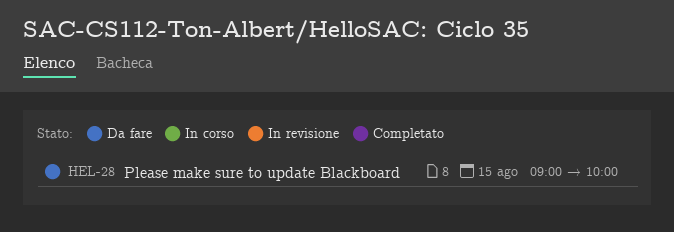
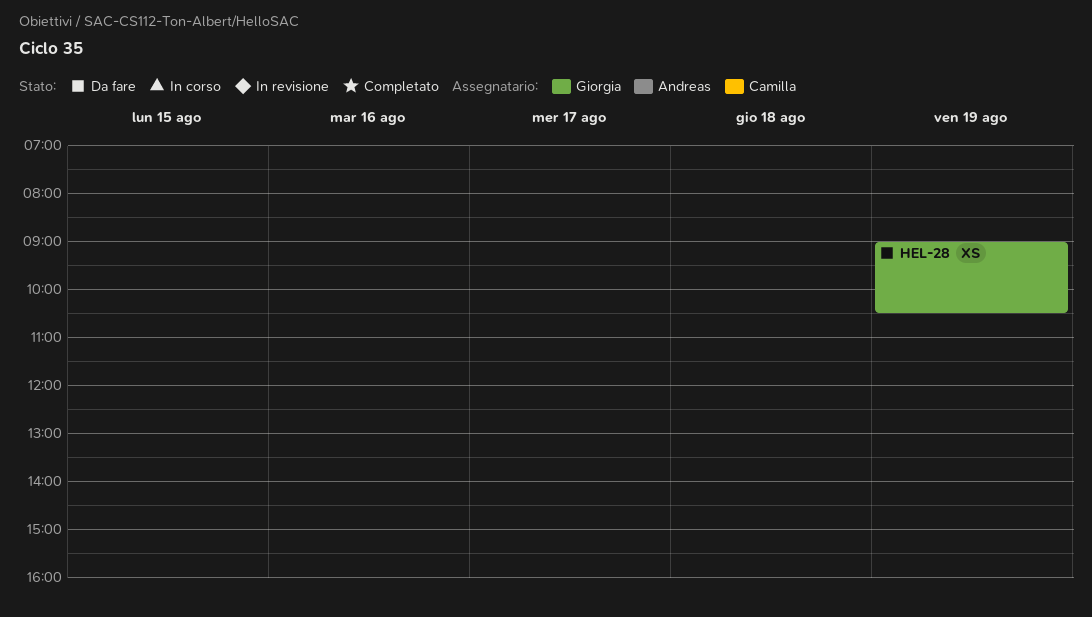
HEL-28, day: Aug 15 -> Aug 19
HEL-28, ends: 10:00 -> 10:30

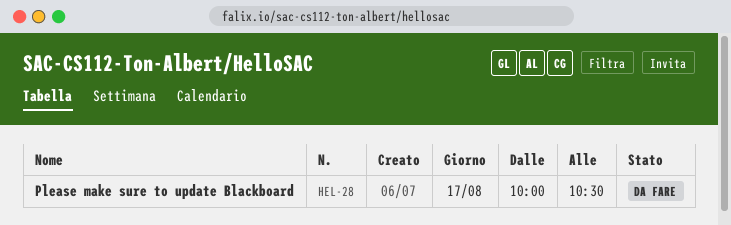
HEL-28, day: Aug 19 -> Aug 17
HEL-28, begins: 09:00 -> 10:00

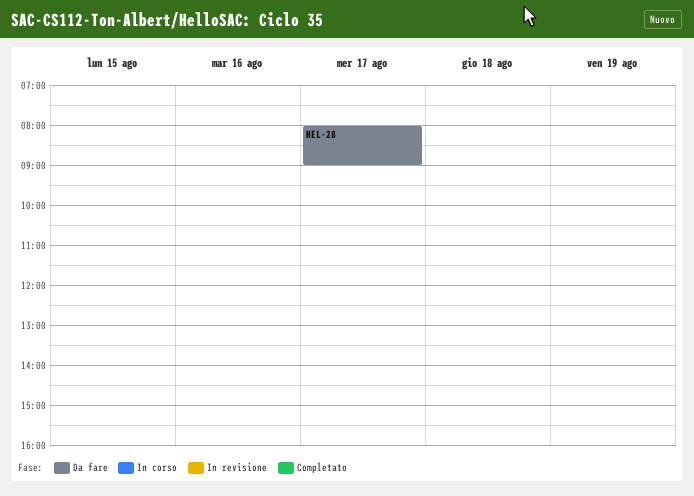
HEL-28, begins: 10:00 -> 08:00
HEL-28, ends: 10:30 -> 09:00

